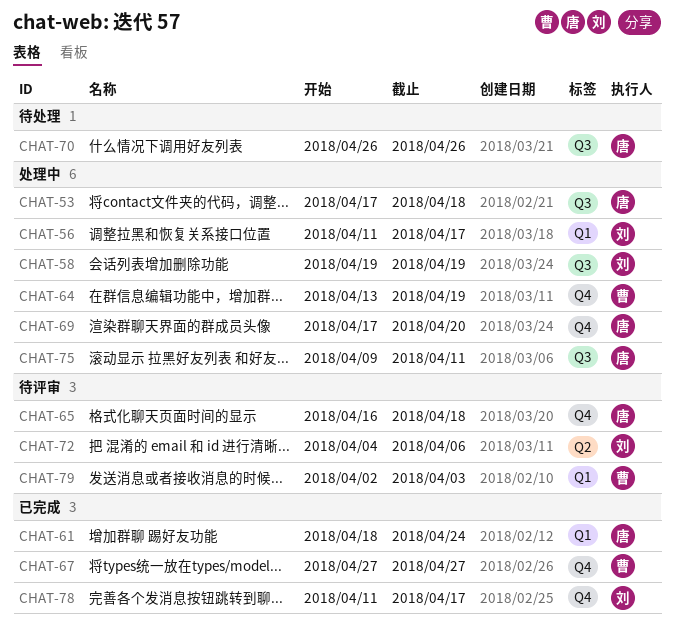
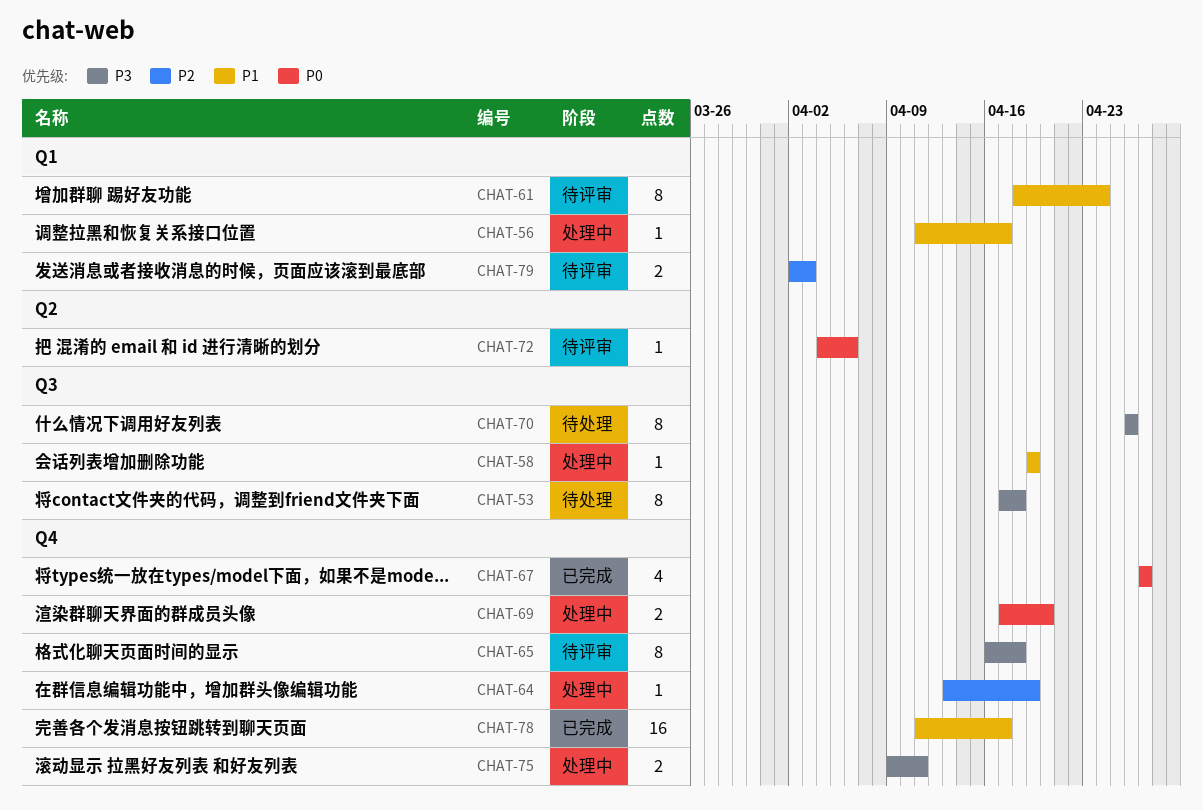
CHAT-53, status: 处理中 -> 待处理
CHAT-61, status: 已完成 -> 待评审
CHAT-75, label: Q3 -> Q4

